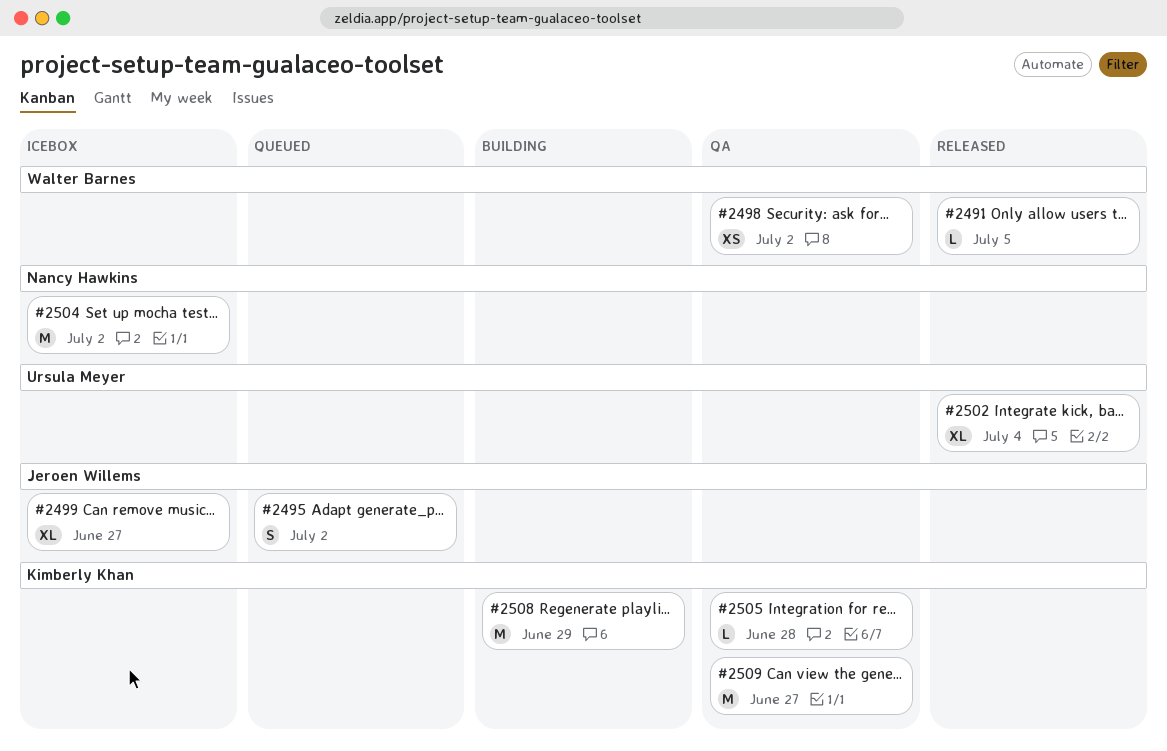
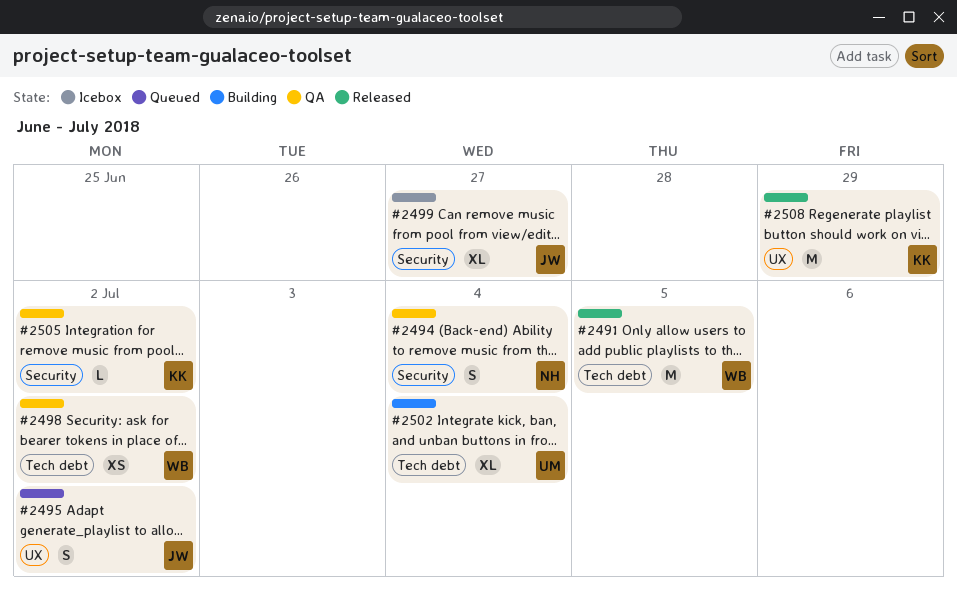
#2491, estimate: L -> M
#2494: none -> present
#2502, status: Released -> Building
#2504: present -> none
#2505, due: Jun 28 -> Jul 2
#2508, status: Building -> Released
#2509: present -> none

